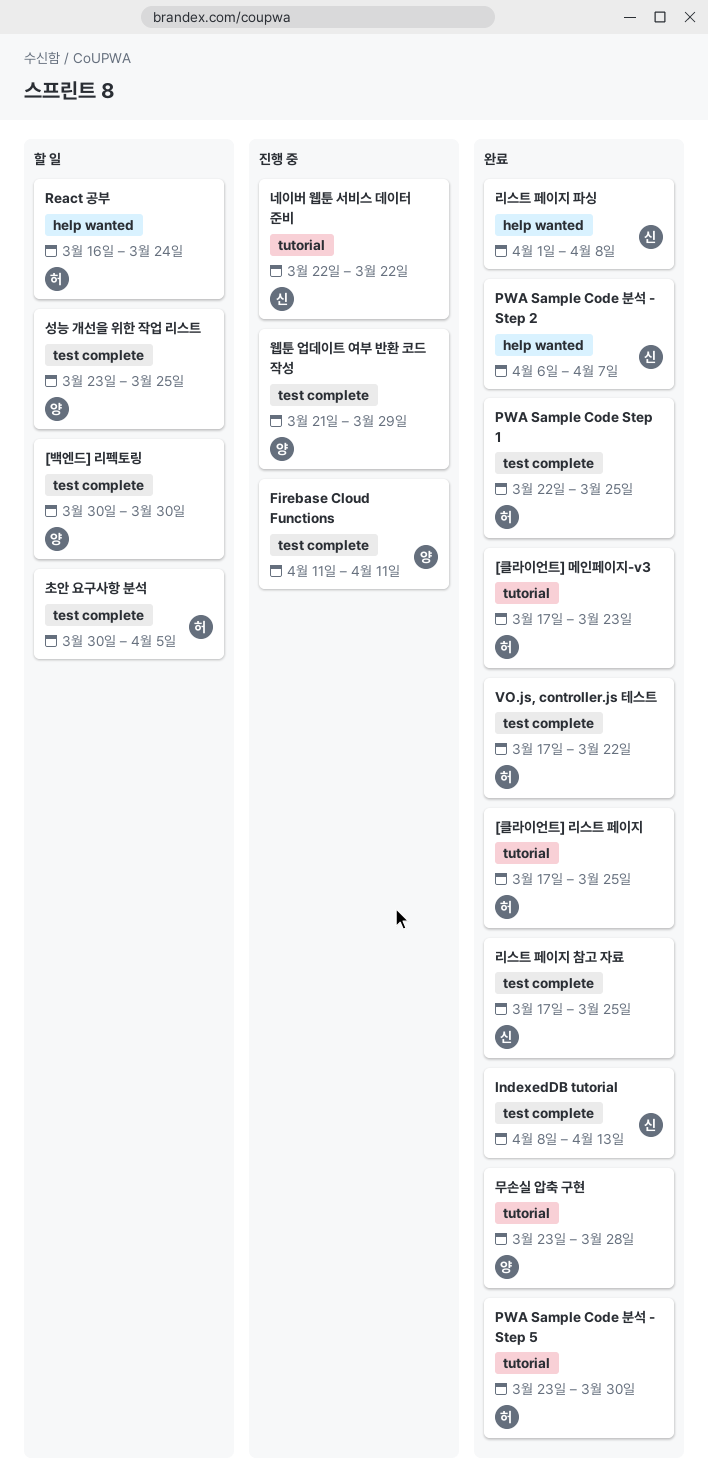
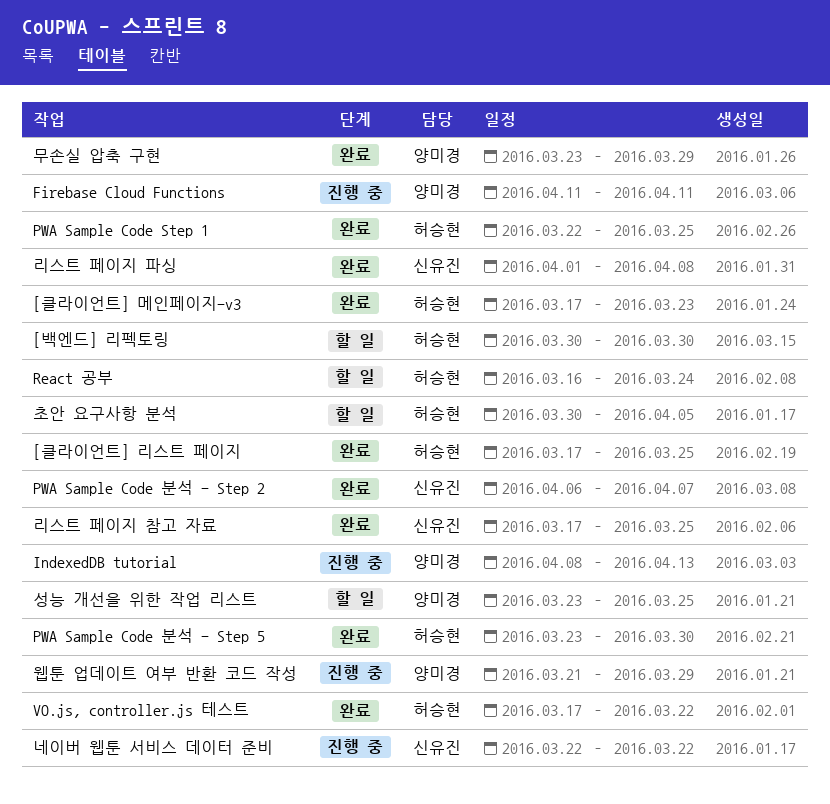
[백엔드] 리펙토링, owner: 양미경 -> 허승현
IndexedDB tutorial, status: 완료 -> 진행 중
IndexedDB tutorial, owner: 신유진 -> 양미경
무손실 압축 구현, due: Mar 28 -> Mar 29

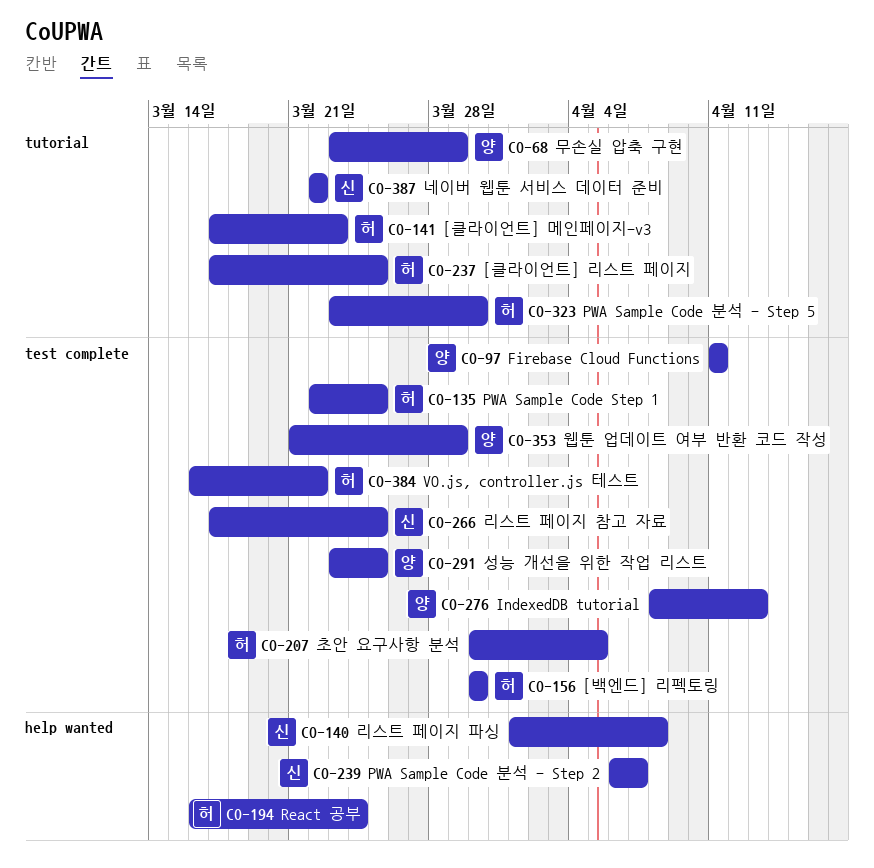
VO.js, controller.js 테스트, start: Mar 17 -> Mar 16

